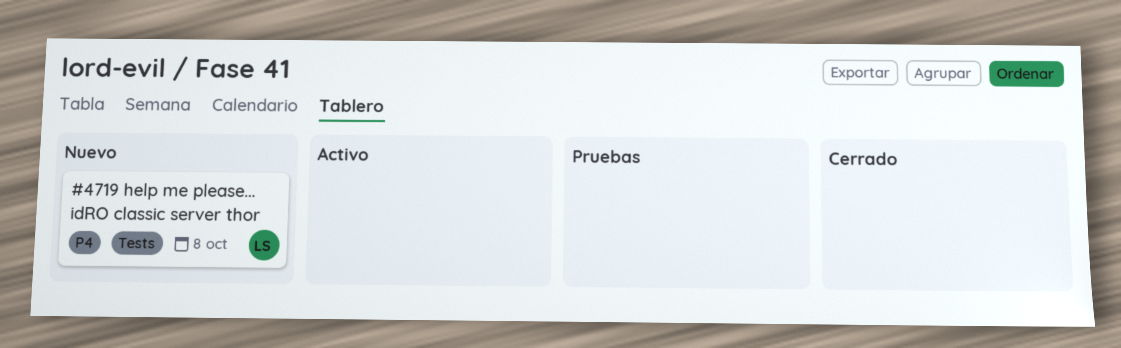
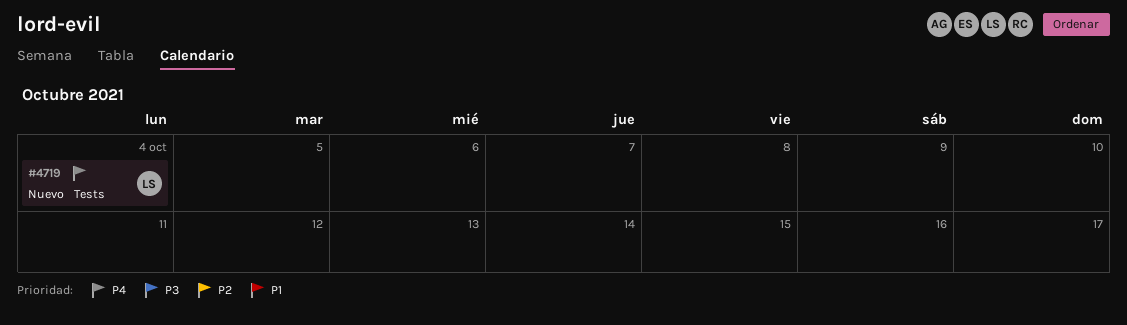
#4719, due: Oct 8 -> Oct 4

